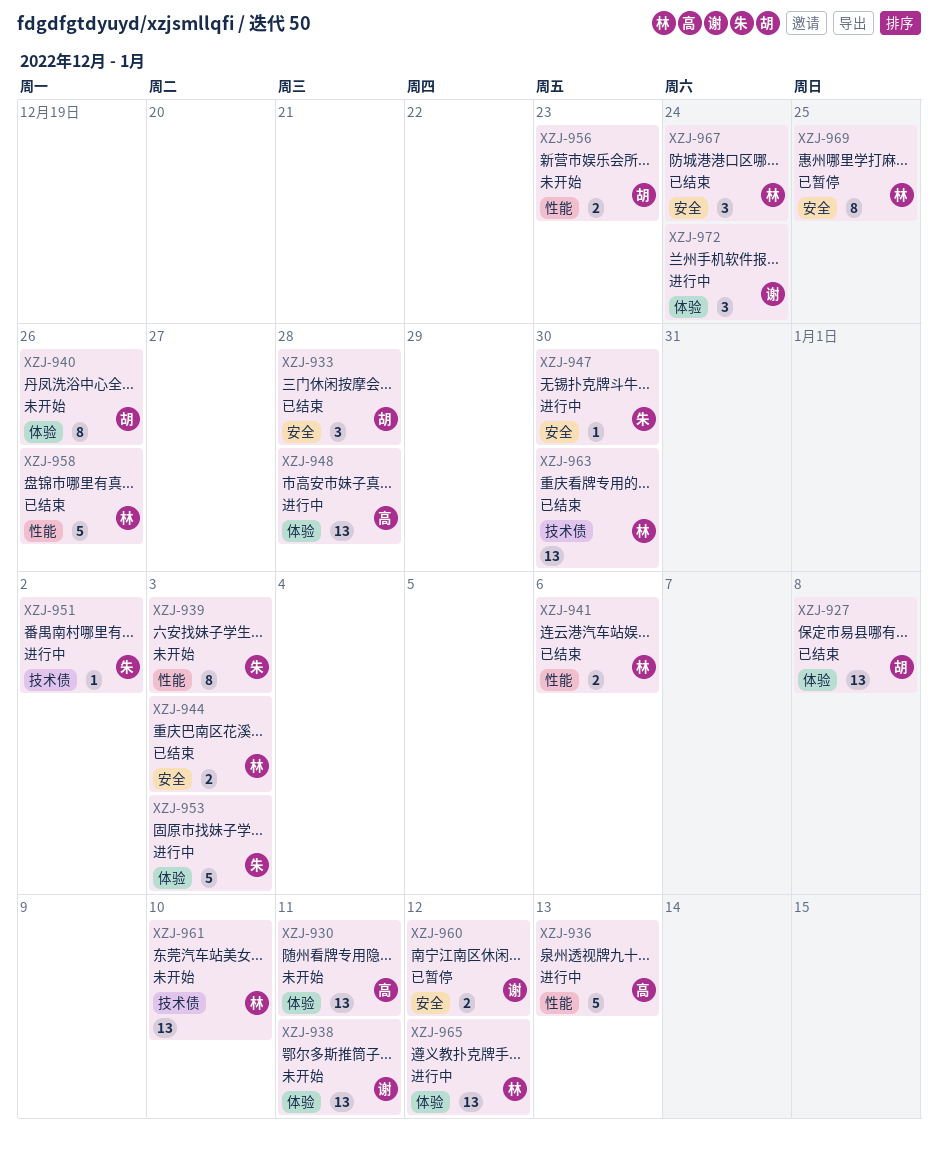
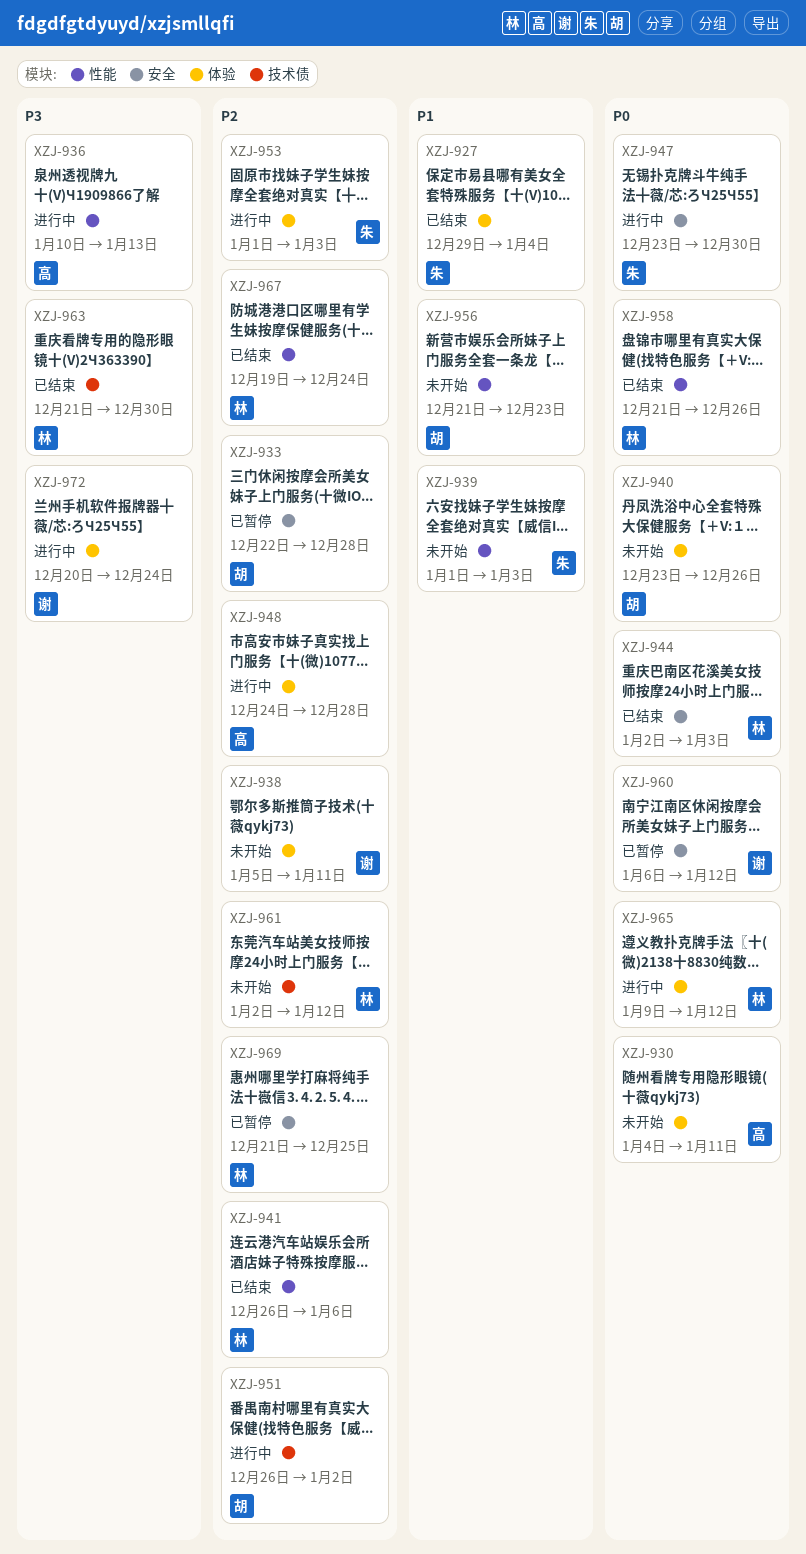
XZJ-927, owner: 胡 -> 朱
XZJ-927, due: Jan 8 -> Jan 4
XZJ-933, status: 已结束 -> 已暂停
XZJ-951, owner: 朱 -> 胡
XZJ-961, due: Jan 10 -> Jan 12
XZJ-967, label: 安全 -> 性能

